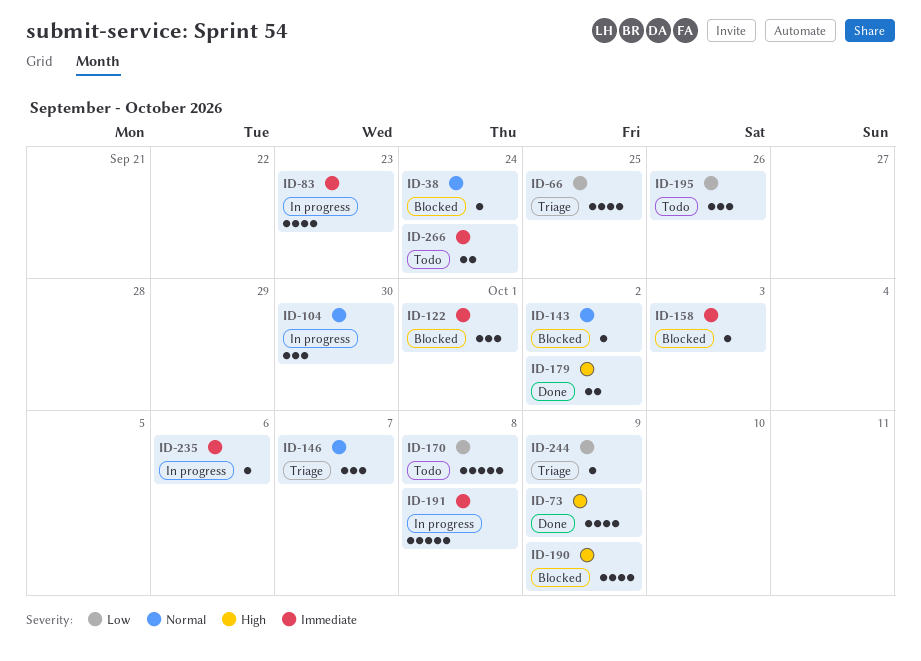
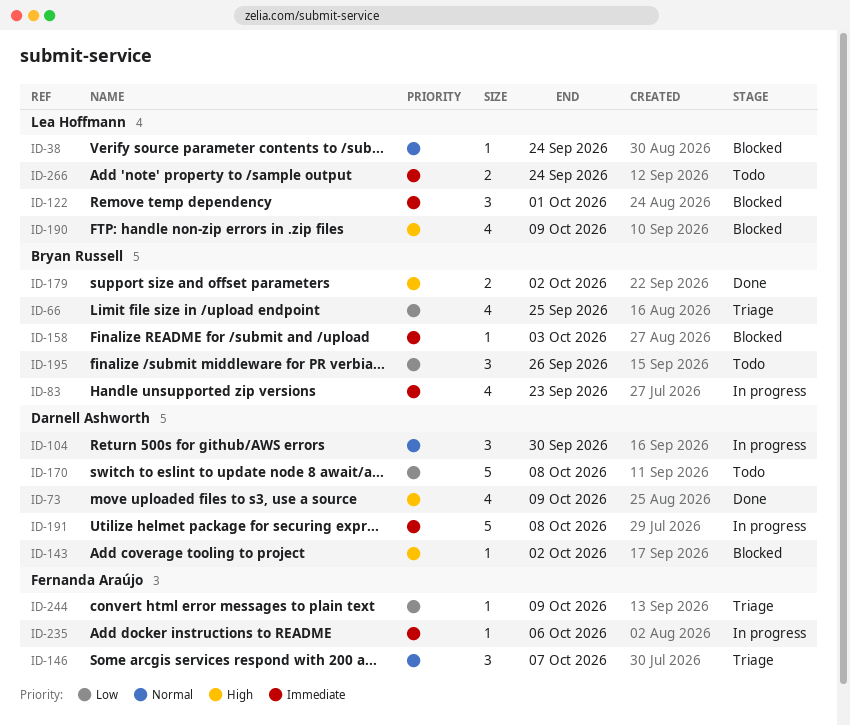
ID-143, priority: Normal -> High

